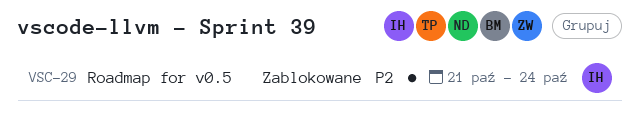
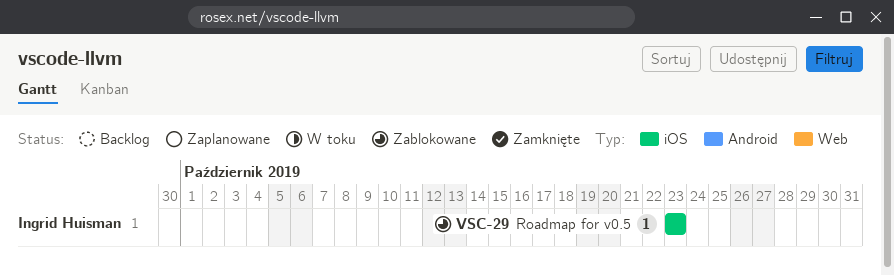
VSC-29, start: Oct 21 -> Oct 23
VSC-29, due: Oct 24 -> Oct 23

